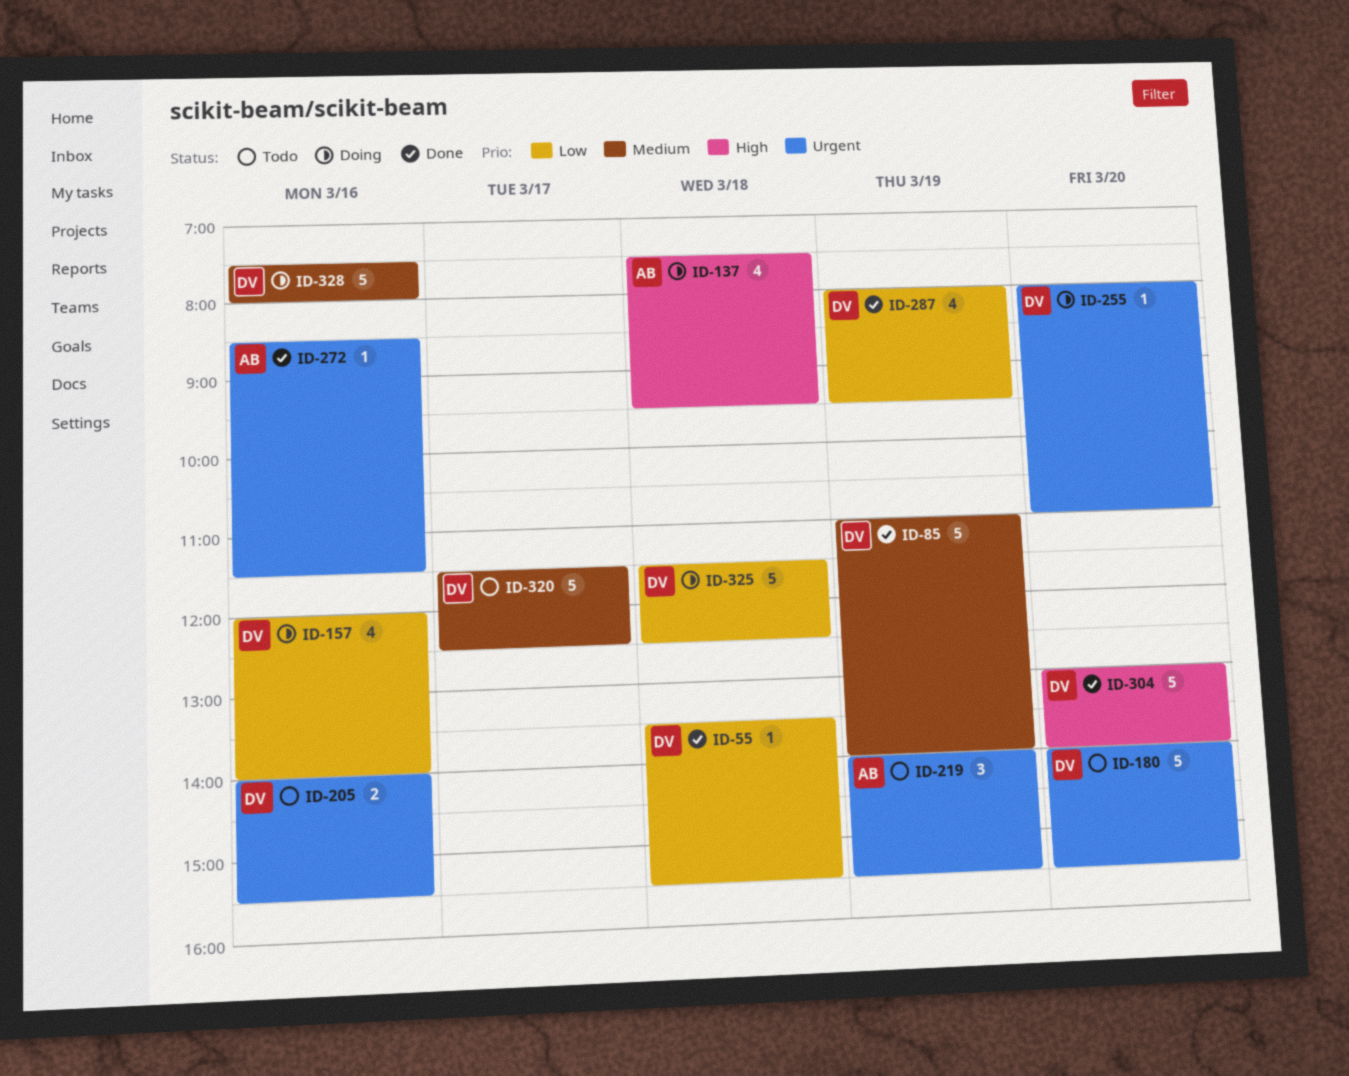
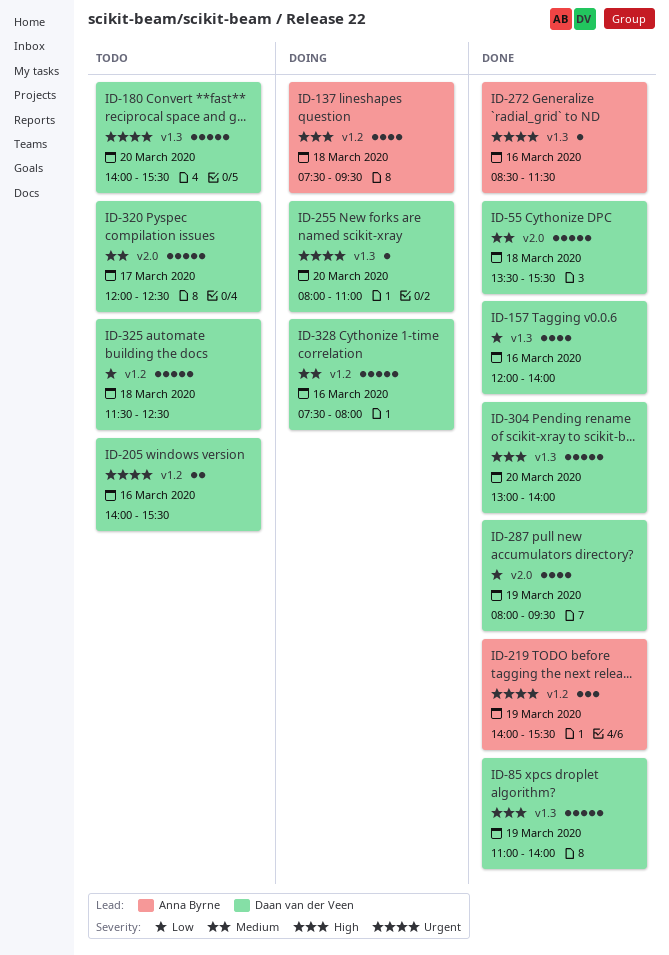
ID-55, priority: Low -> Medium
ID-55, estimate: 1 -> 5
ID-85, priority: Medium -> High
ID-157, status: Doing -> Done
ID-219, status: Todo -> Done
ID-320, begins: 11:30 -> 12:00
ID-325, status: Doing -> Todo

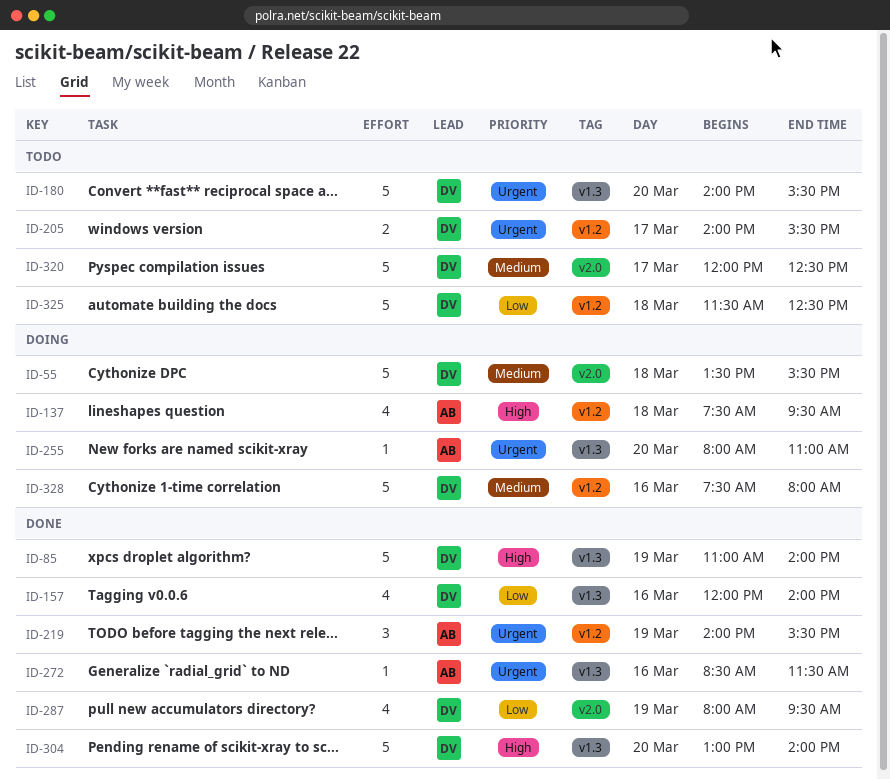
ID-55, status: Done -> Doing
ID-205, day: Mar 16 -> Mar 17
ID-255, owner: Daan van der Veen -> Anna Byrne

